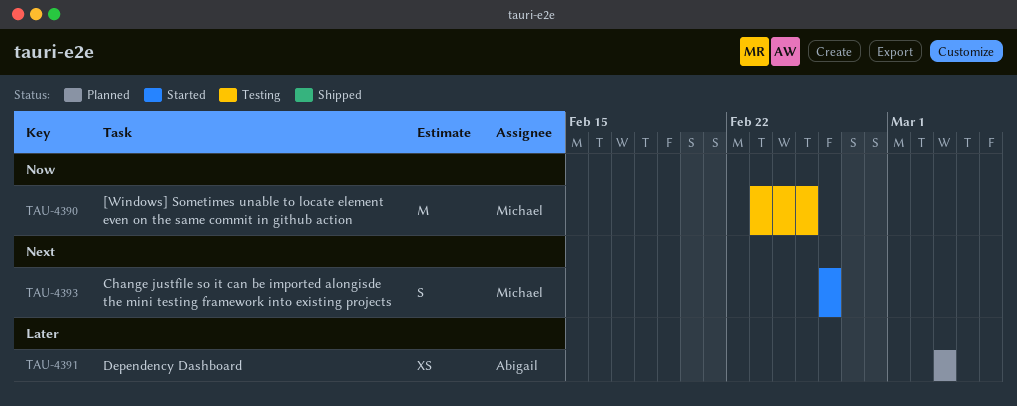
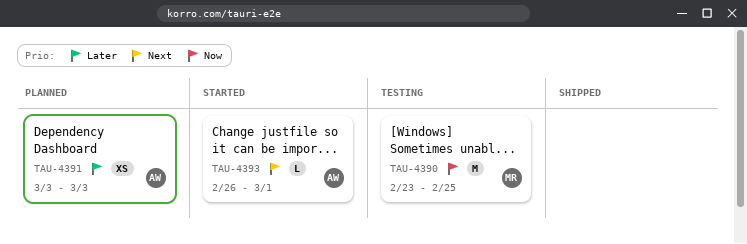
TAU-4393, owner: Michael -> Abigail
TAU-4393, estimate: S -> L
TAU-4393, due: Feb 26 -> Mar 1

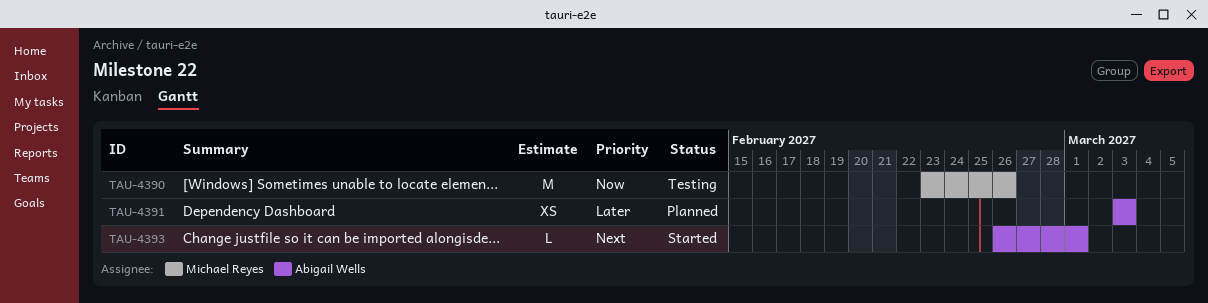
TAU-4390, due: Feb 25 -> Feb 26

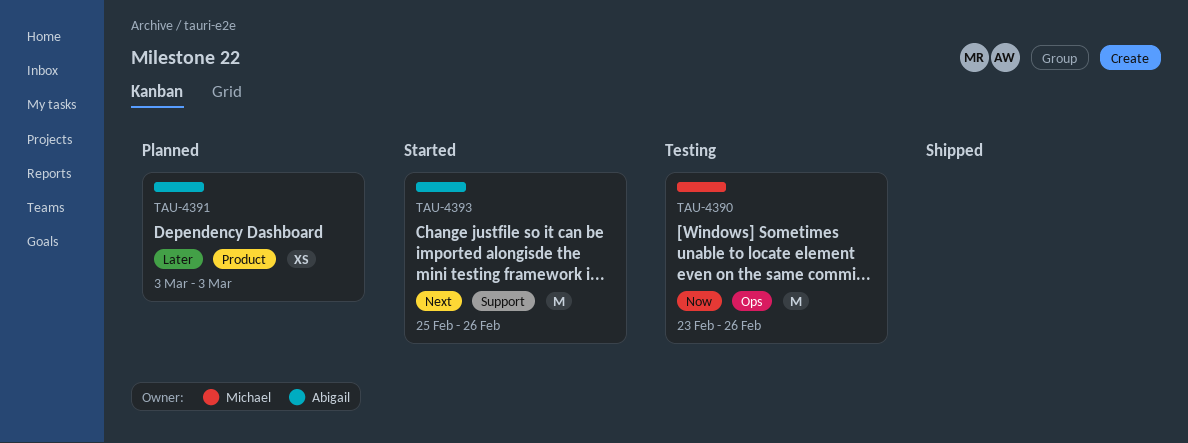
TAU-4393, estimate: L -> M
TAU-4393, start: Feb 26 -> Feb 25
TAU-4393, due: Mar 1 -> Feb 26

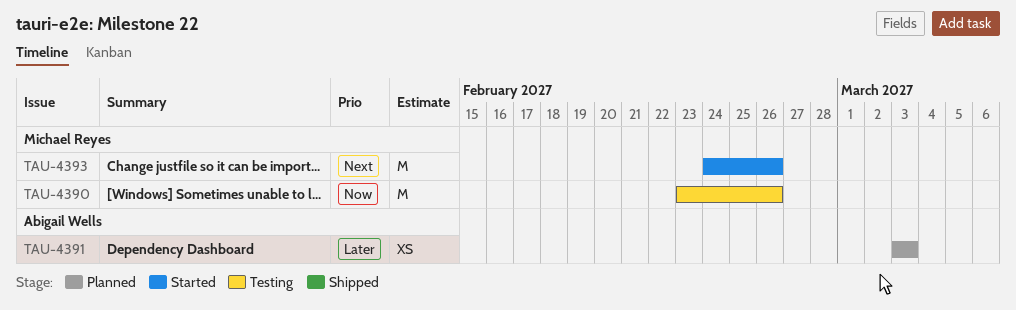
TAU-4393, owner: Abigail Wells -> Michael Reyes
TAU-4393, start: Feb 25 -> Feb 24

